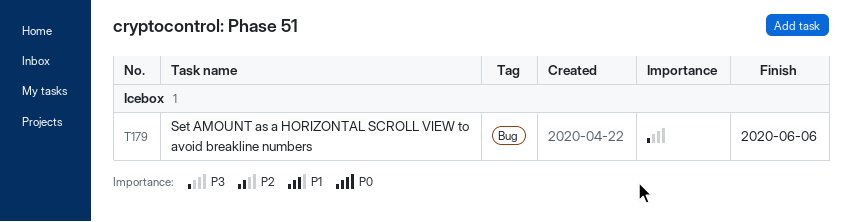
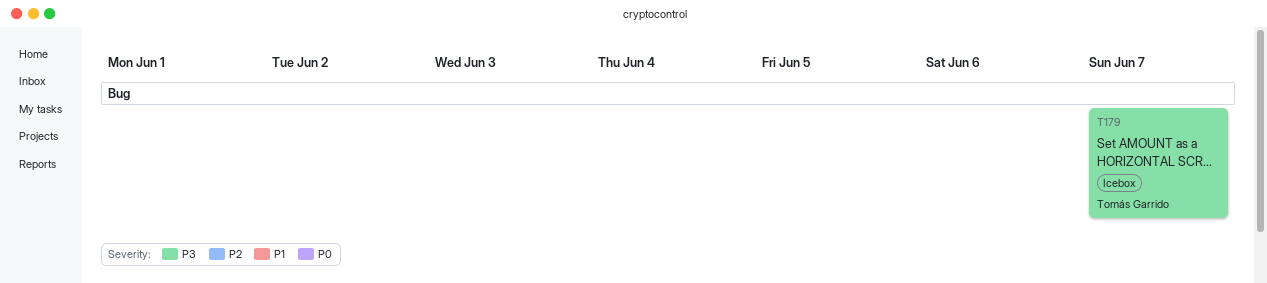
T179, due: Jun 6 -> Jun 7

